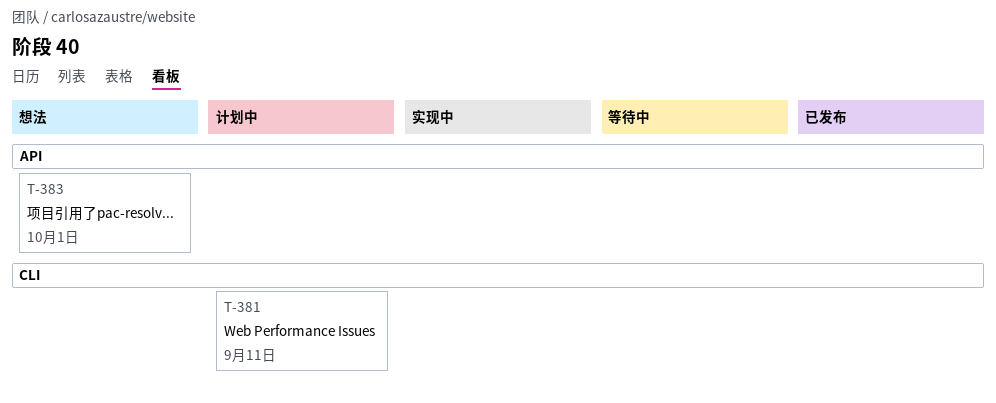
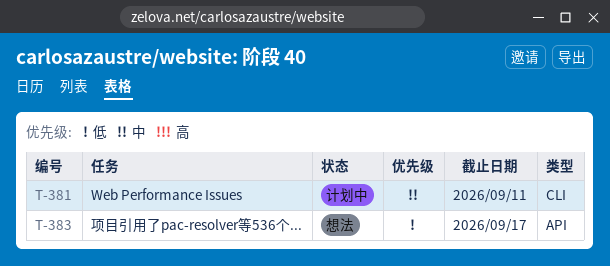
T-383, due: Oct 1 -> Sep 17

